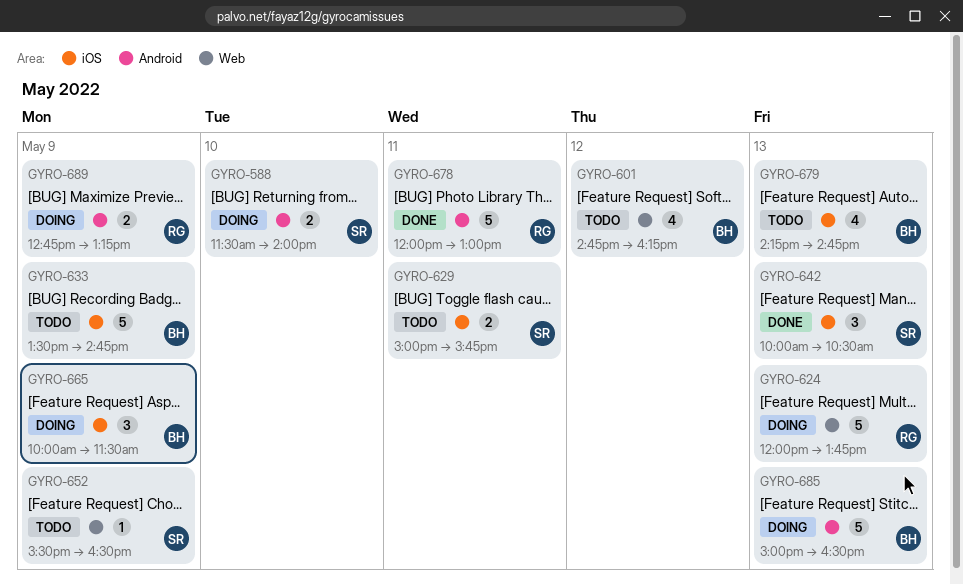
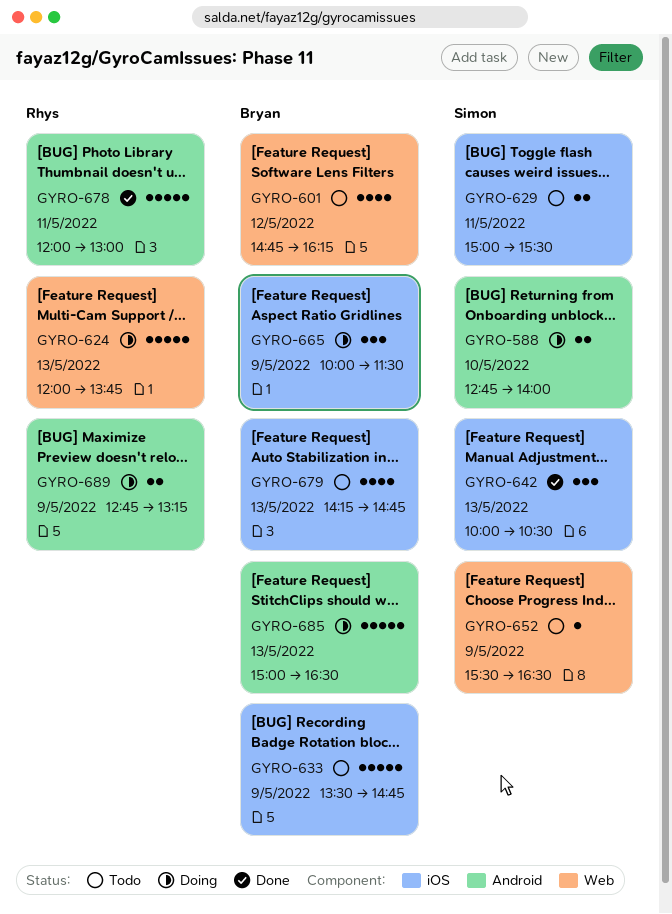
GYRO-588, begins: 11:30 -> 12:45
GYRO-629, ends: 15:45 -> 15:30

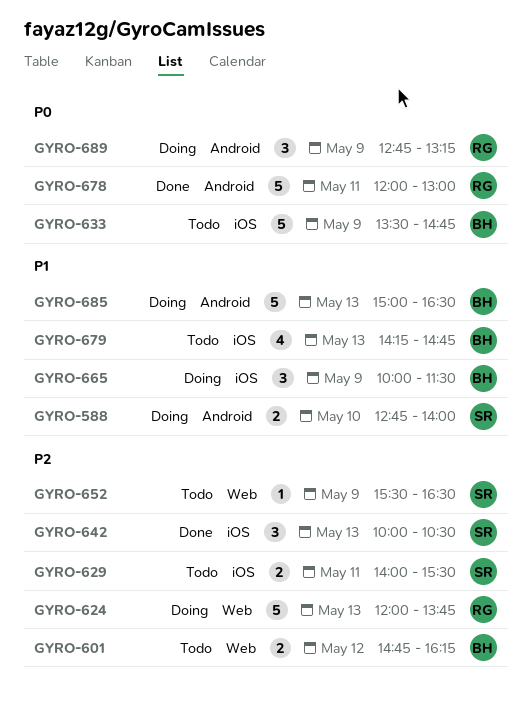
GYRO-601, estimate: 4 -> 2
GYRO-629, begins: 15:00 -> 14:00
GYRO-689, estimate: 2 -> 3

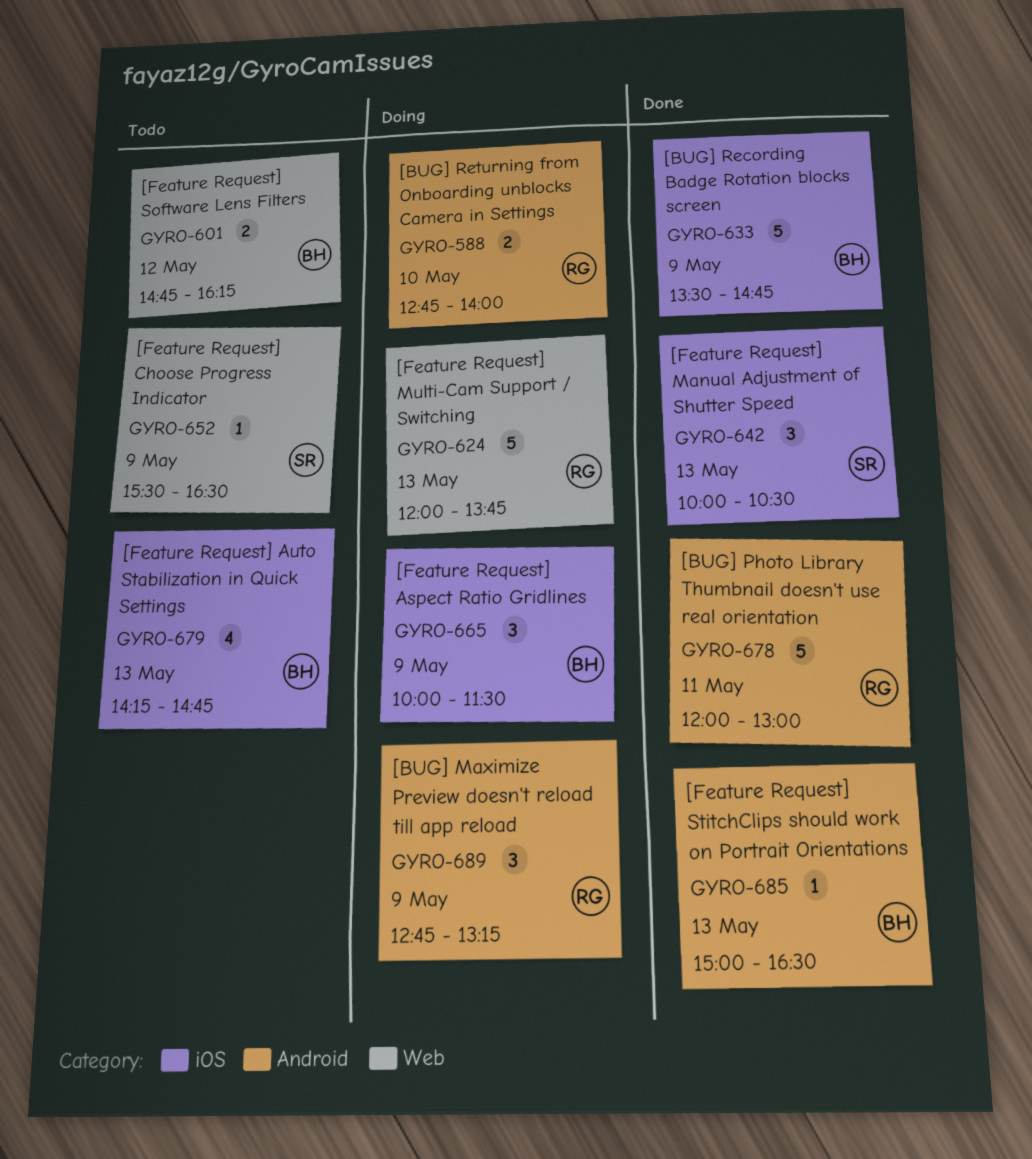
GYRO-588, owner: SR -> RG
GYRO-629: present -> none
GYRO-633, status: Todo -> Done
GYRO-685, status: Doing -> Done
GYRO-685, estimate: 5 -> 1

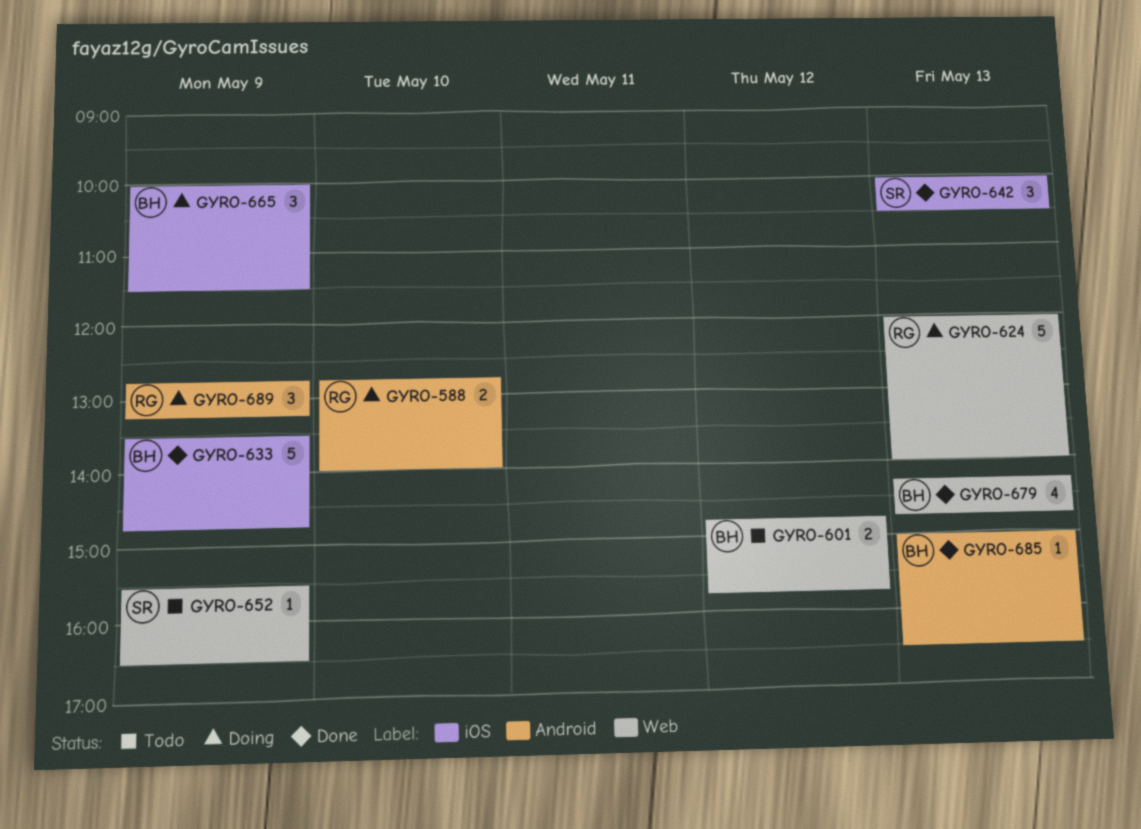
GYRO-601, ends: 16:15 -> 15:45
GYRO-624, ends: 13:45 -> 14:00
GYRO-678: present -> none
GYRO-679, status: Todo -> Done
GYRO-679, label: iOS -> Web

